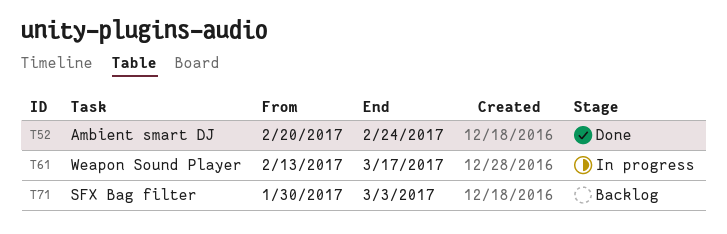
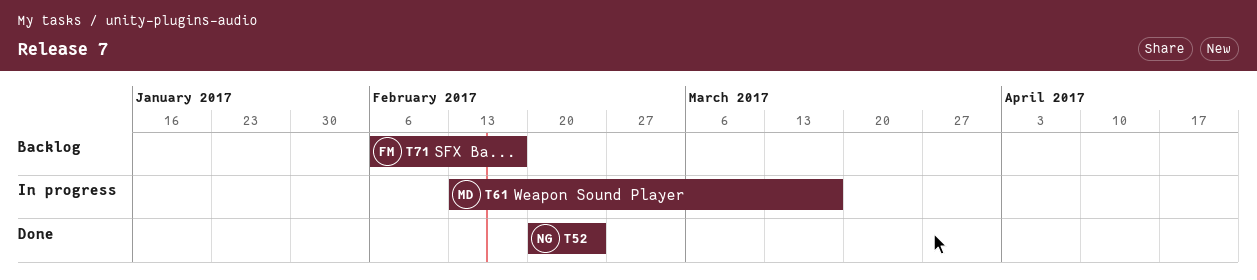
T71, start: Jan 30 -> Feb 6
T71, due: Mar 3 -> Feb 17

